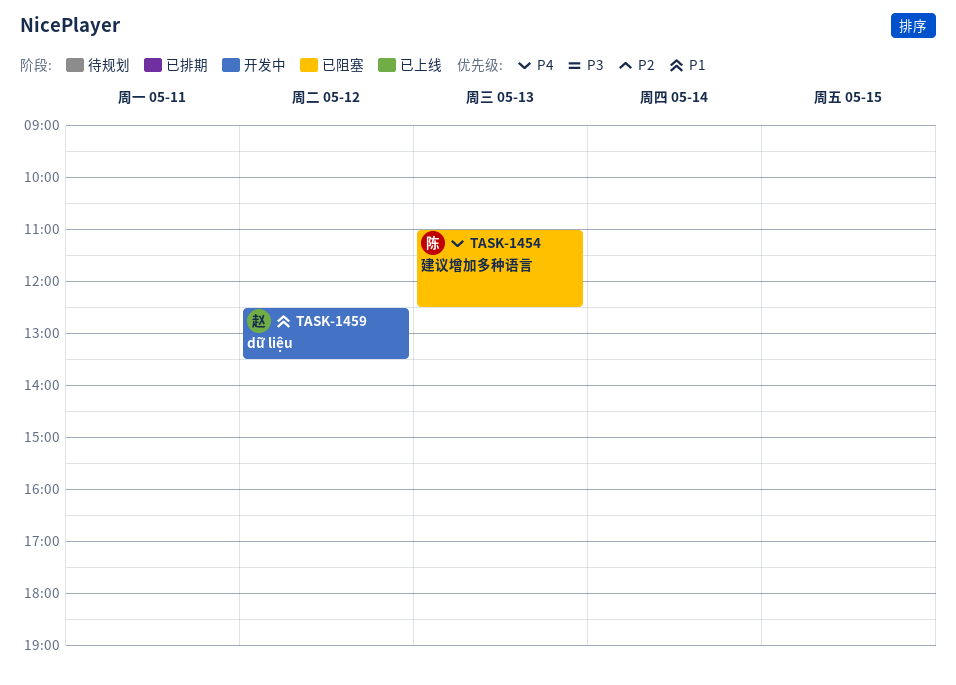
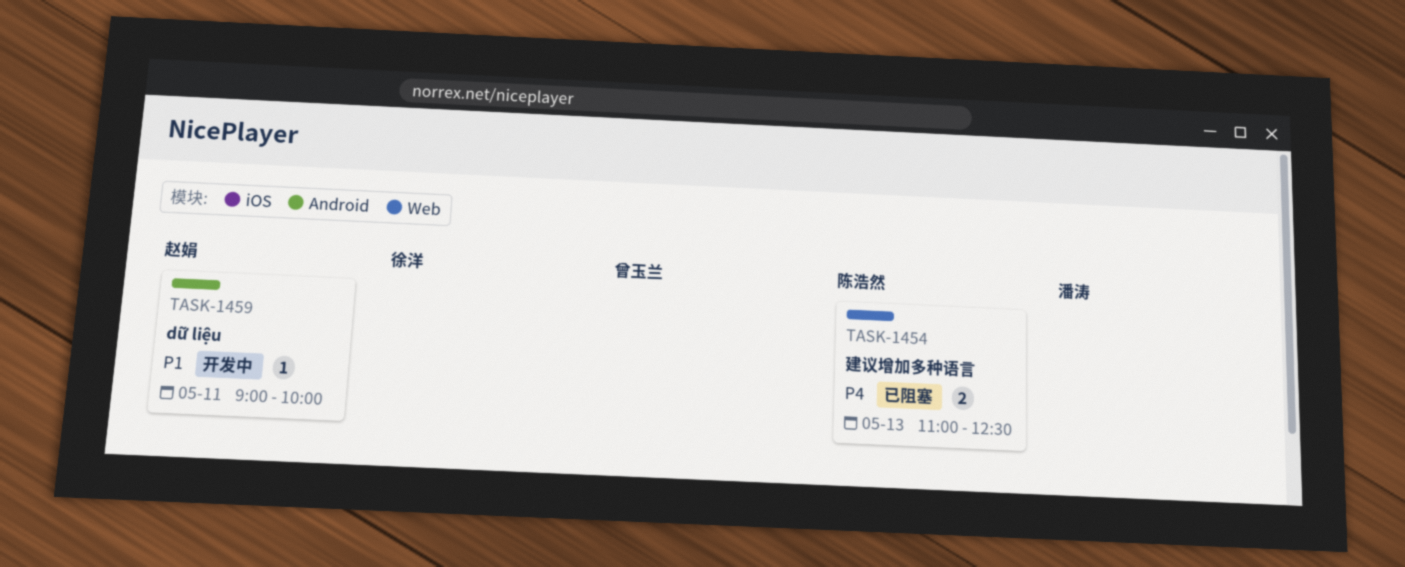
TASK-1459, day: May 12 -> May 11
TASK-1459, begins: 12:30 -> 09:00
TASK-1459, ends: 13:30 -> 10:00

